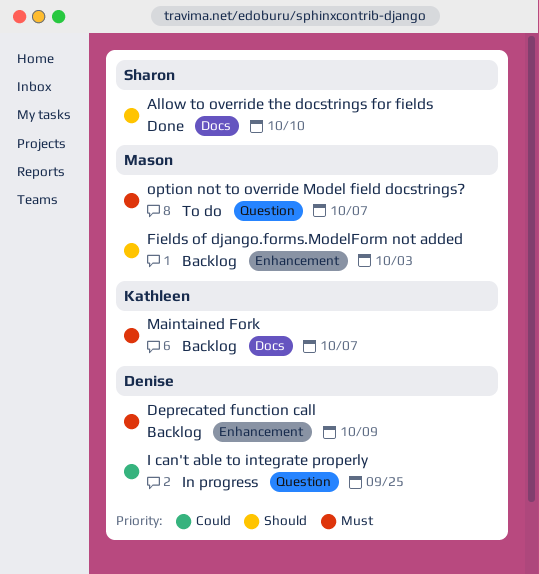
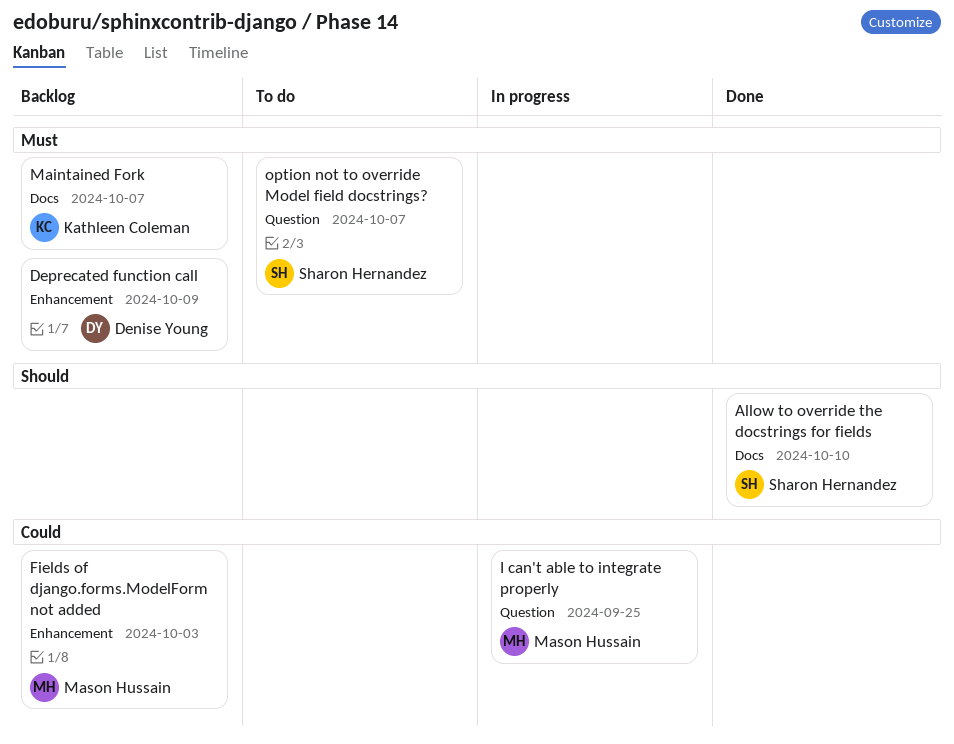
Fields of django.forms.ModelForm not added, priority: Should -> Could
I can't able to integrate properly, owner: Denise Young -> Mason Hussain
option not to override Model field docstrings?, owner: Mason Hussain -> Sharon Hernandez

